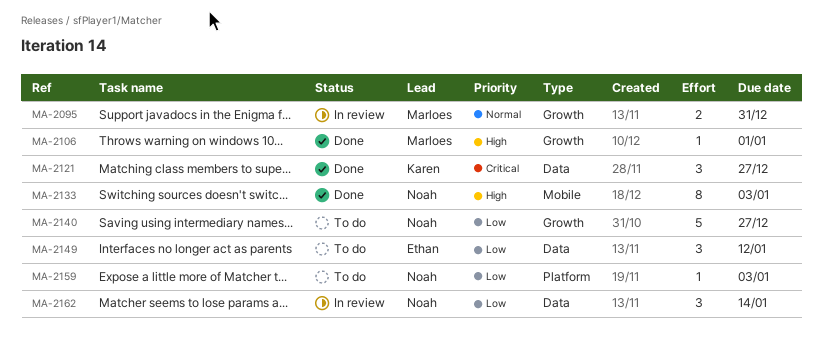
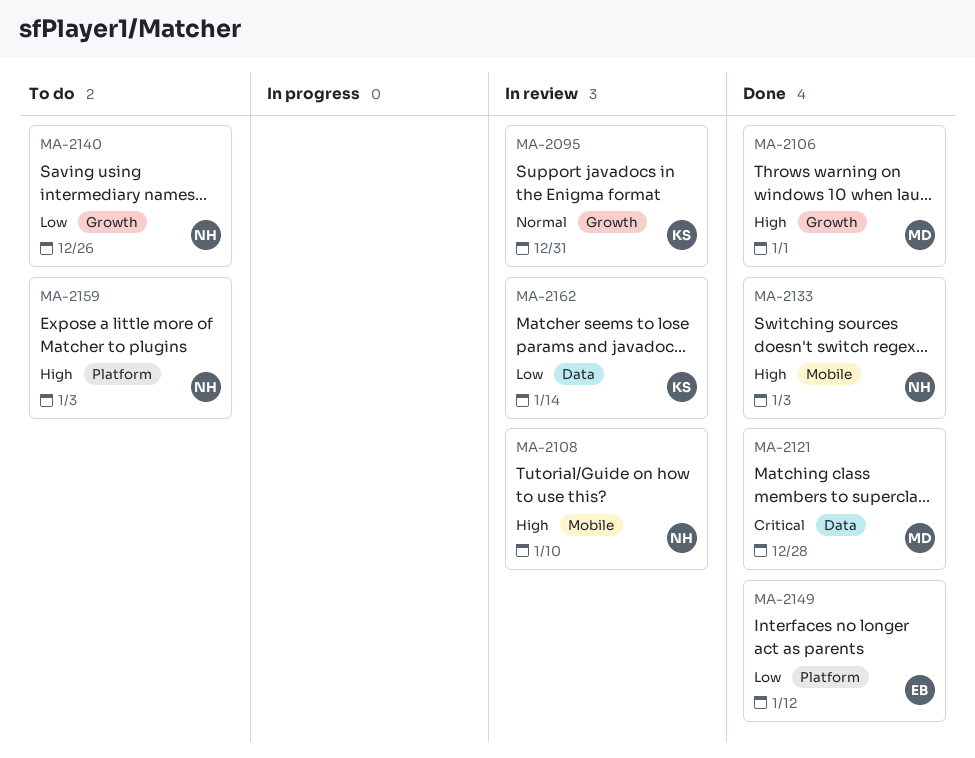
MA-2095, owner: Marloes -> Karen
MA-2108: none -> present
MA-2121, owner: Karen -> Marloes
MA-2121, due: Dec 27 -> Dec 28
MA-2140, due: Dec 27 -> Dec 26
MA-2149, status: To do -> Done
MA-2149, label: Data -> Platform
MA-2159, priority: Low -> High
MA-2162, owner: Noah -> Karen

